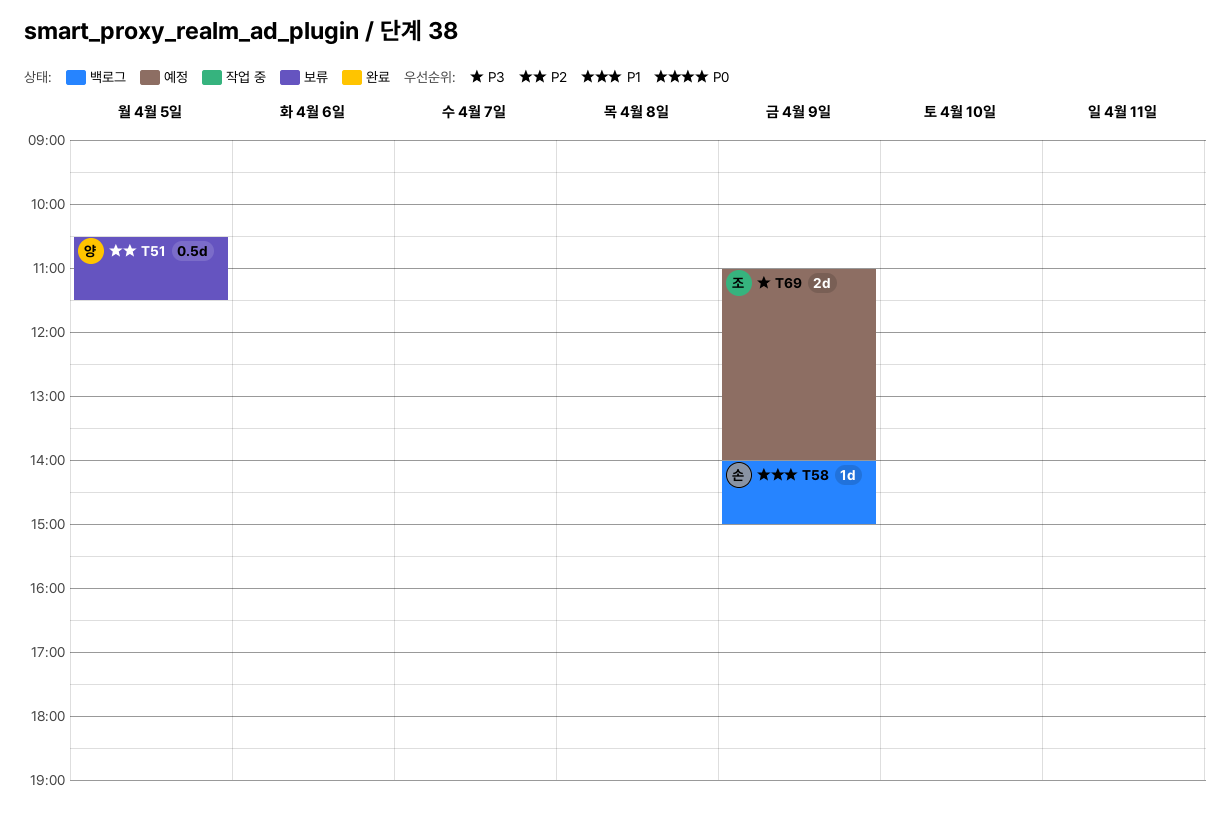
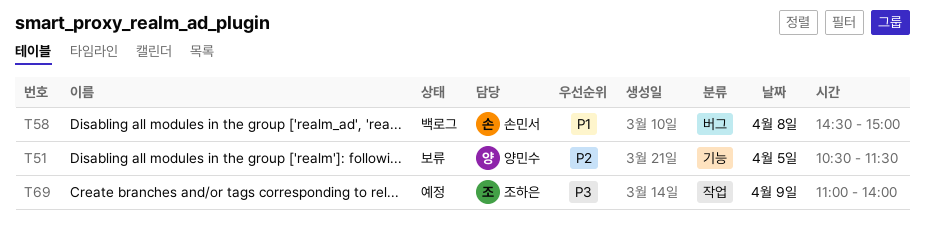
T58, day: Apr 9 -> Apr 8
T58, begins: 14:00 -> 14:30

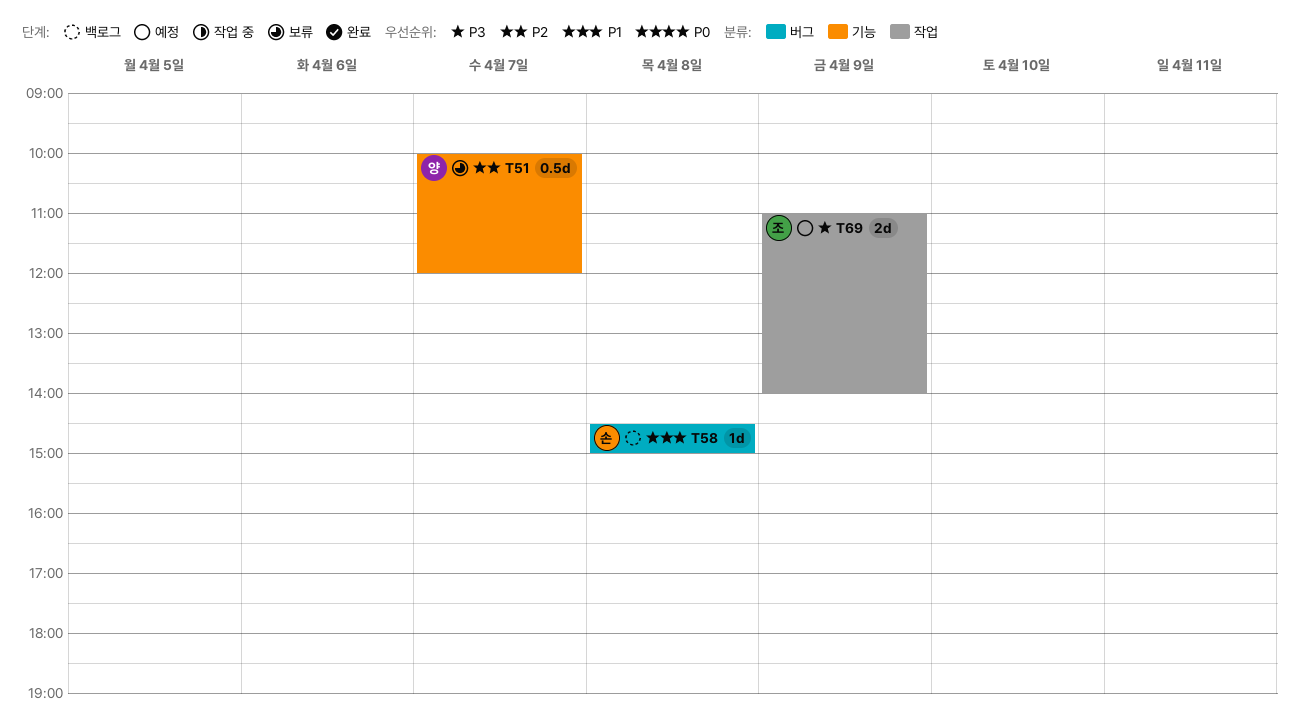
T51, day: Apr 5 -> Apr 7
T51, begins: 10:30 -> 10:00
T51, ends: 11:30 -> 12:00

